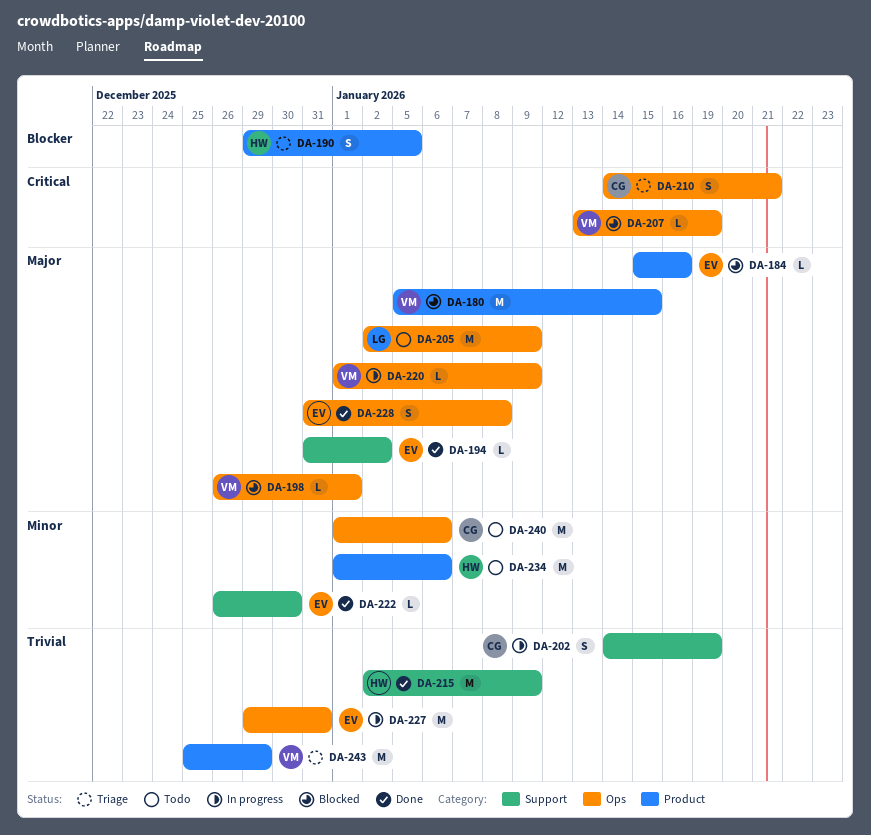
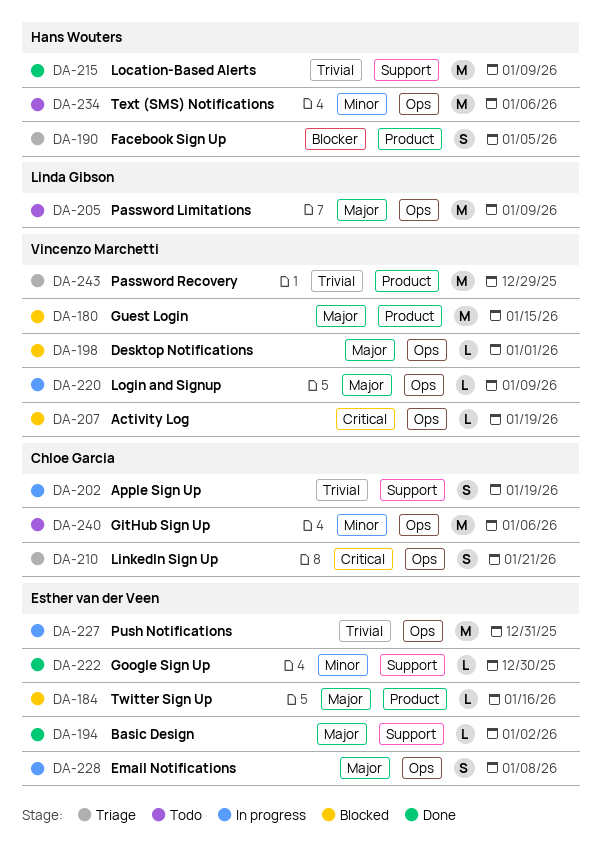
DA-228, status: Done -> In progress
DA-234, label: Product -> Ops

